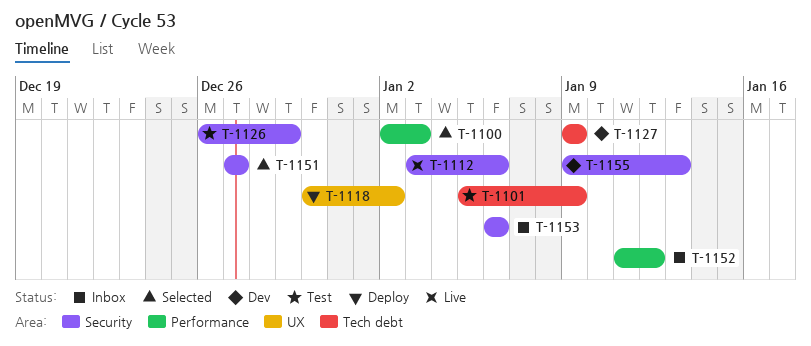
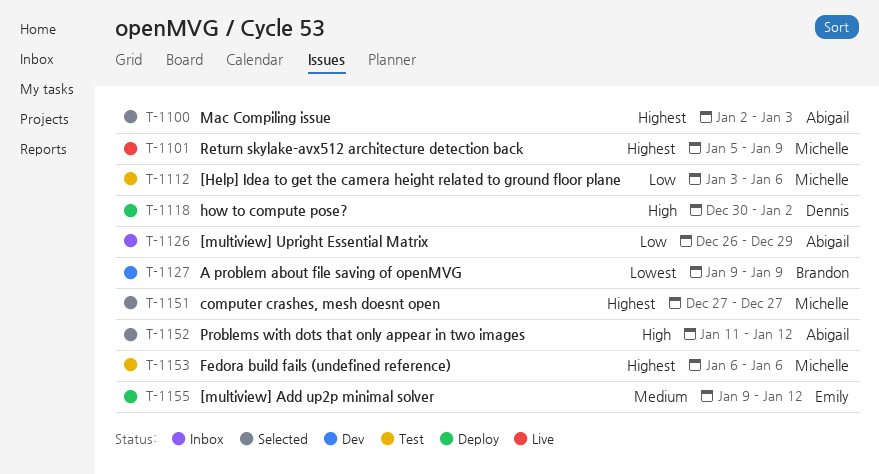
T-1101, status: Test -> Live
T-1112, status: Live -> Test
T-1126, status: Test -> Inbox
T-1152, status: Inbox -> Selected
T-1153, status: Inbox -> Test
T-1155, status: Dev -> Deploy
T-1155, due: Jan 13 -> Jan 12

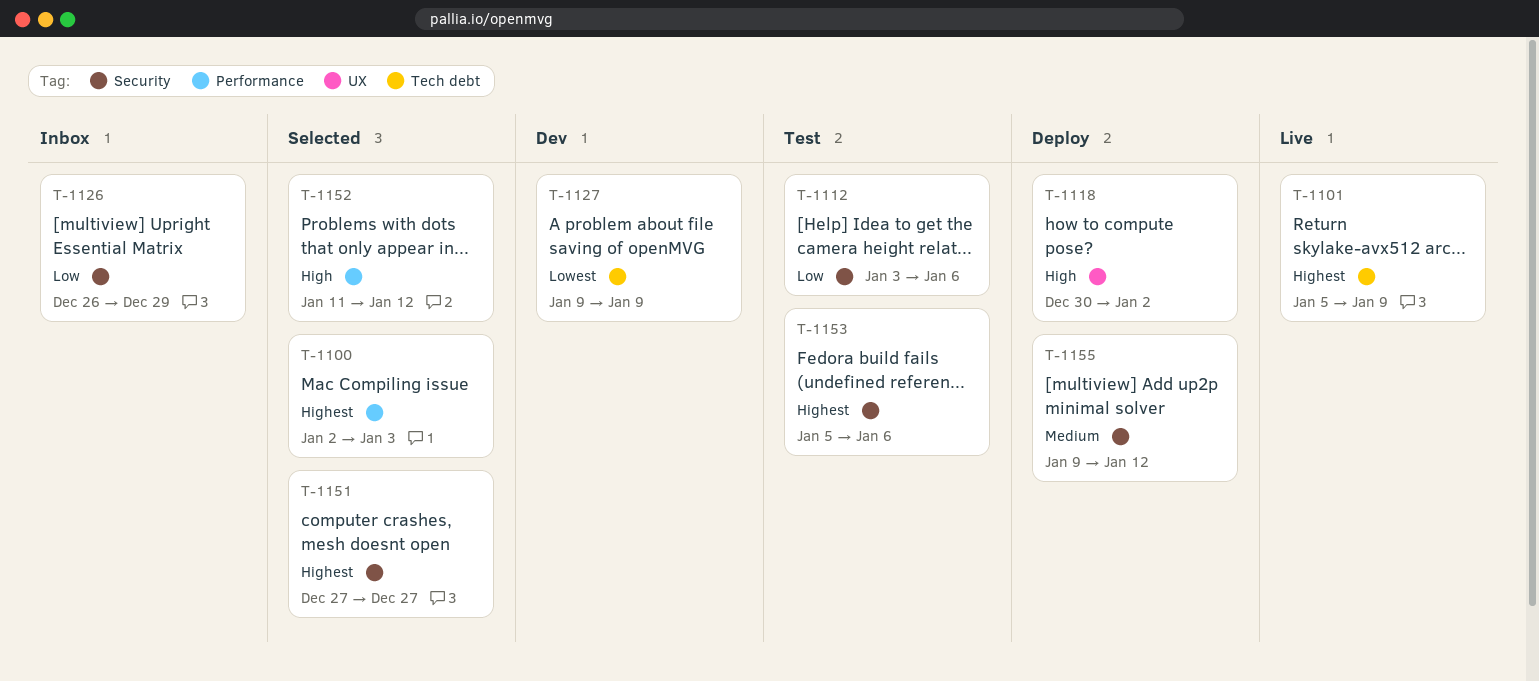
T-1153, start: Jan 6 -> Jan 5

